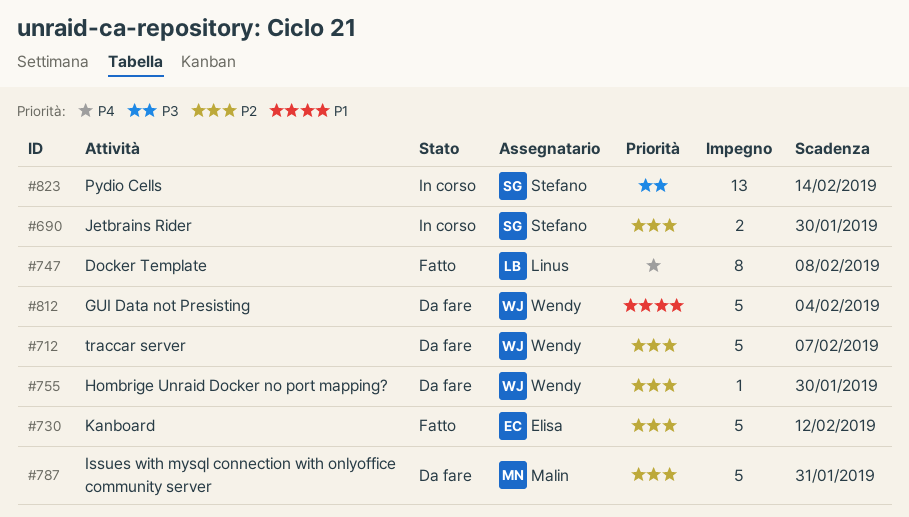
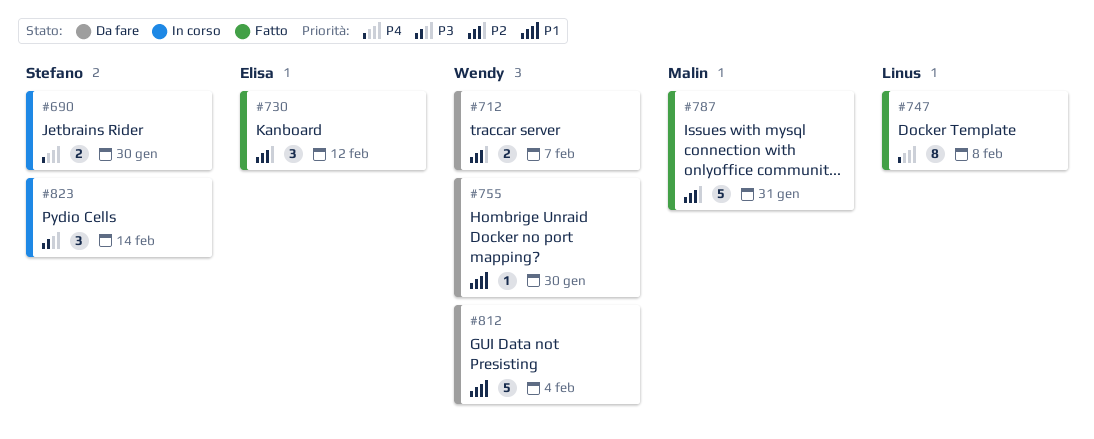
#690, priority: P2 -> P4
#712, estimate: 5 -> 2
#730, estimate: 5 -> 3
#755, priority: P2 -> P1
#787, status: Da fare -> Fatto
#823, estimate: 13 -> 3

